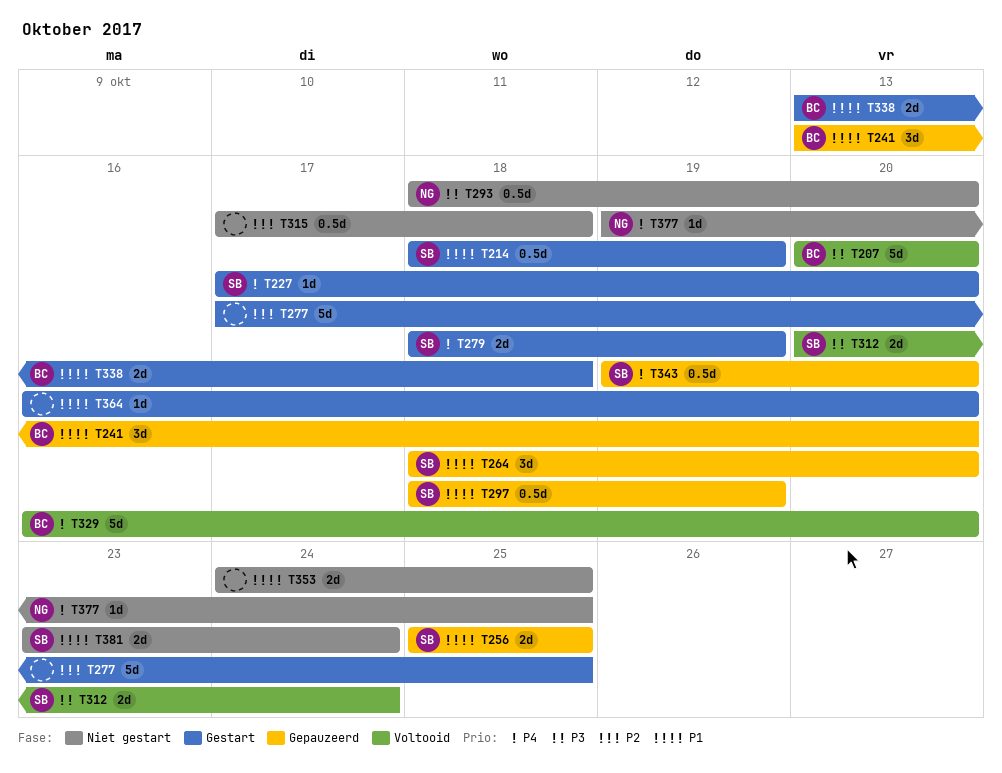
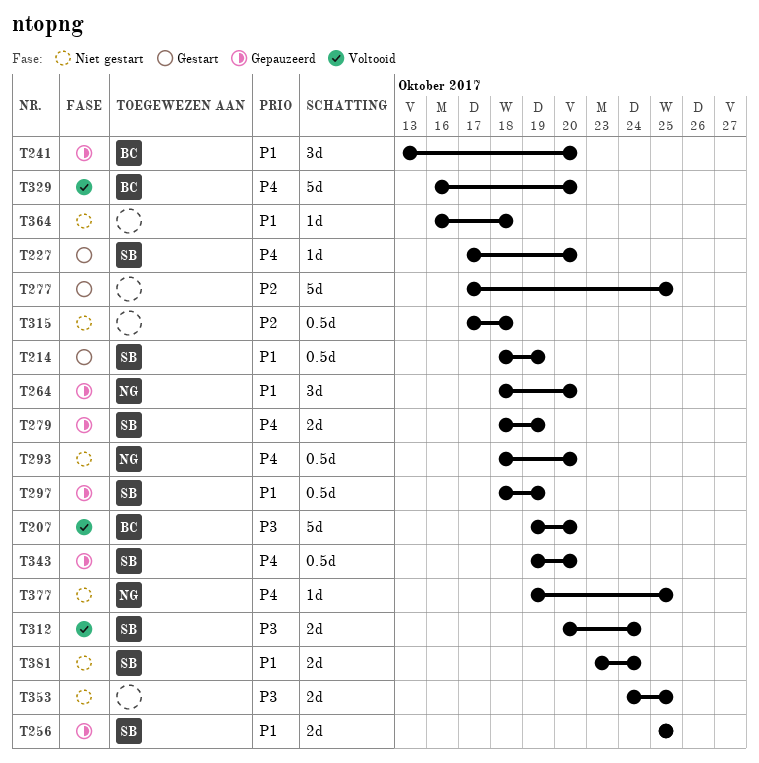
T207, start: Oct 20 -> Oct 19
T264, owner: SB -> NG
T279, status: Gestart -> Gepauzeerd
T293, priority: P3 -> P4
T338: present -> none
T353, priority: P1 -> P3
T364, status: Gestart -> Niet gestart
T364, due: Oct 20 -> Oct 18

